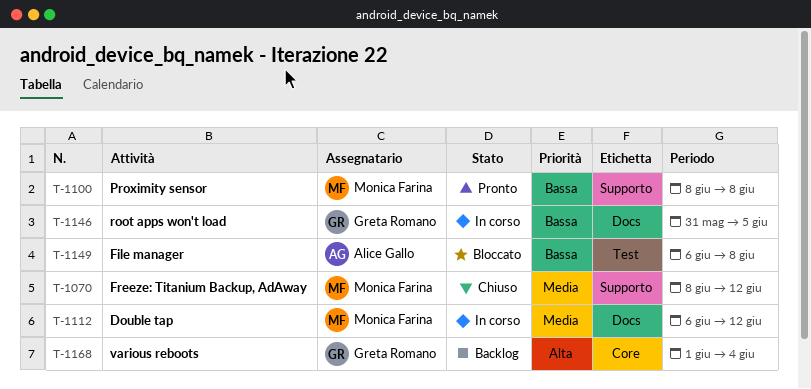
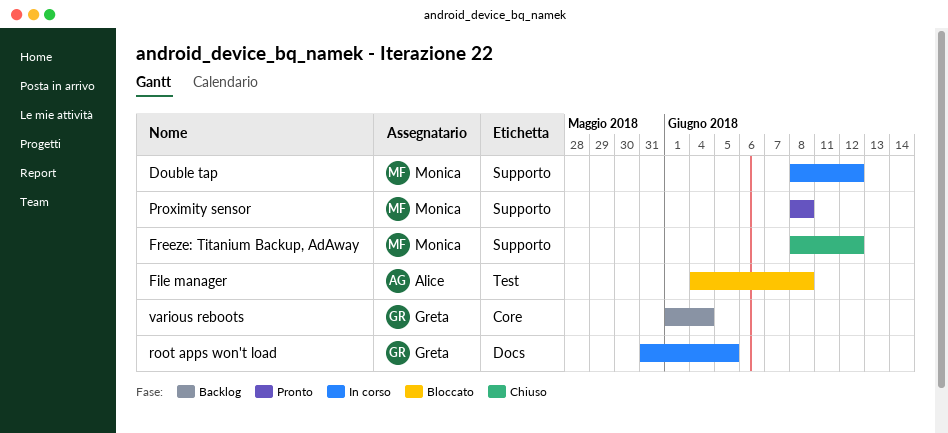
Double tap, label: Docs -> Supporto
Double tap, start: Jun 6 -> Jun 8
File manager, start: Jun 6 -> Jun 4

